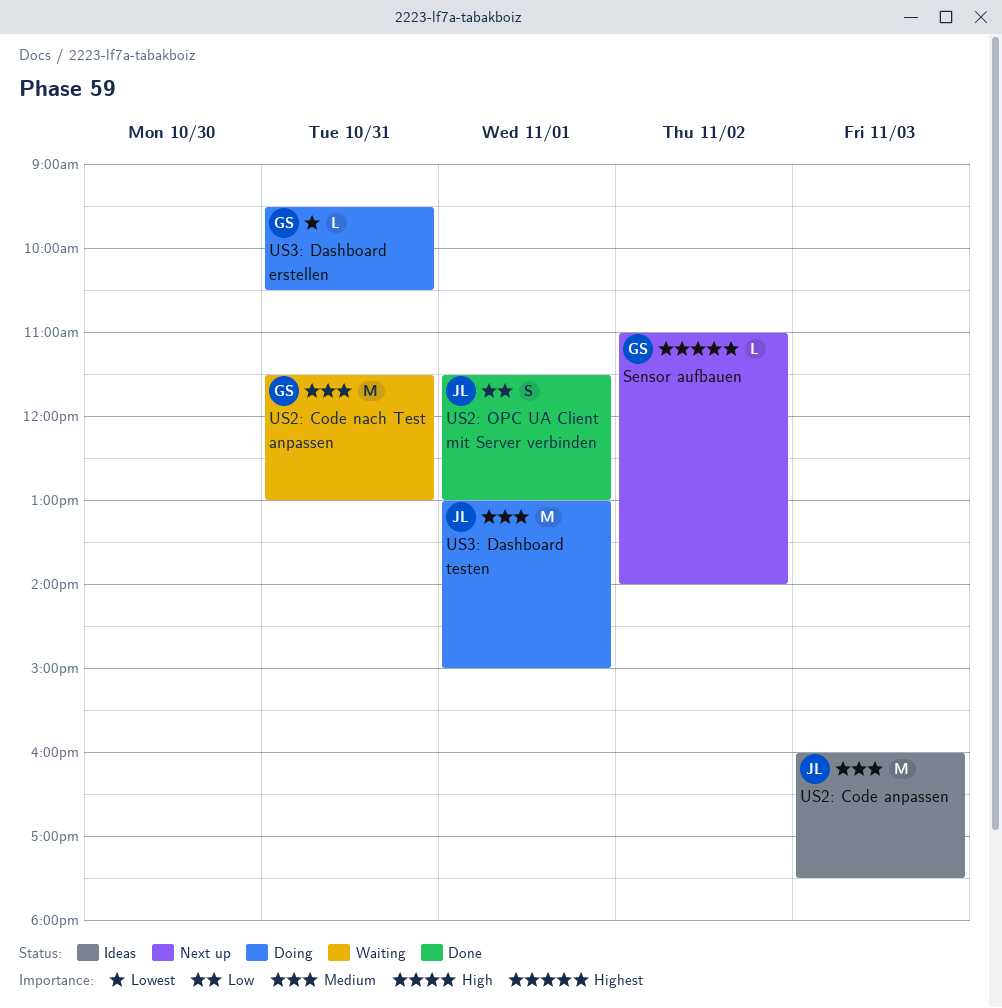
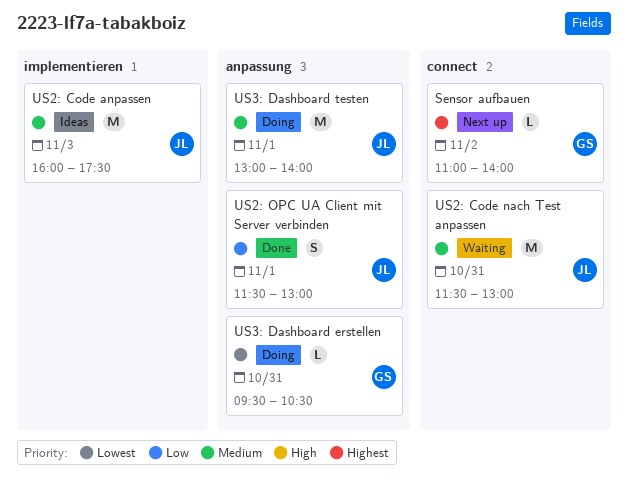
US2: Code nach Test anpassen, owner: GS -> JL
US3: Dashboard testen, ends: 15:00 -> 14:00

